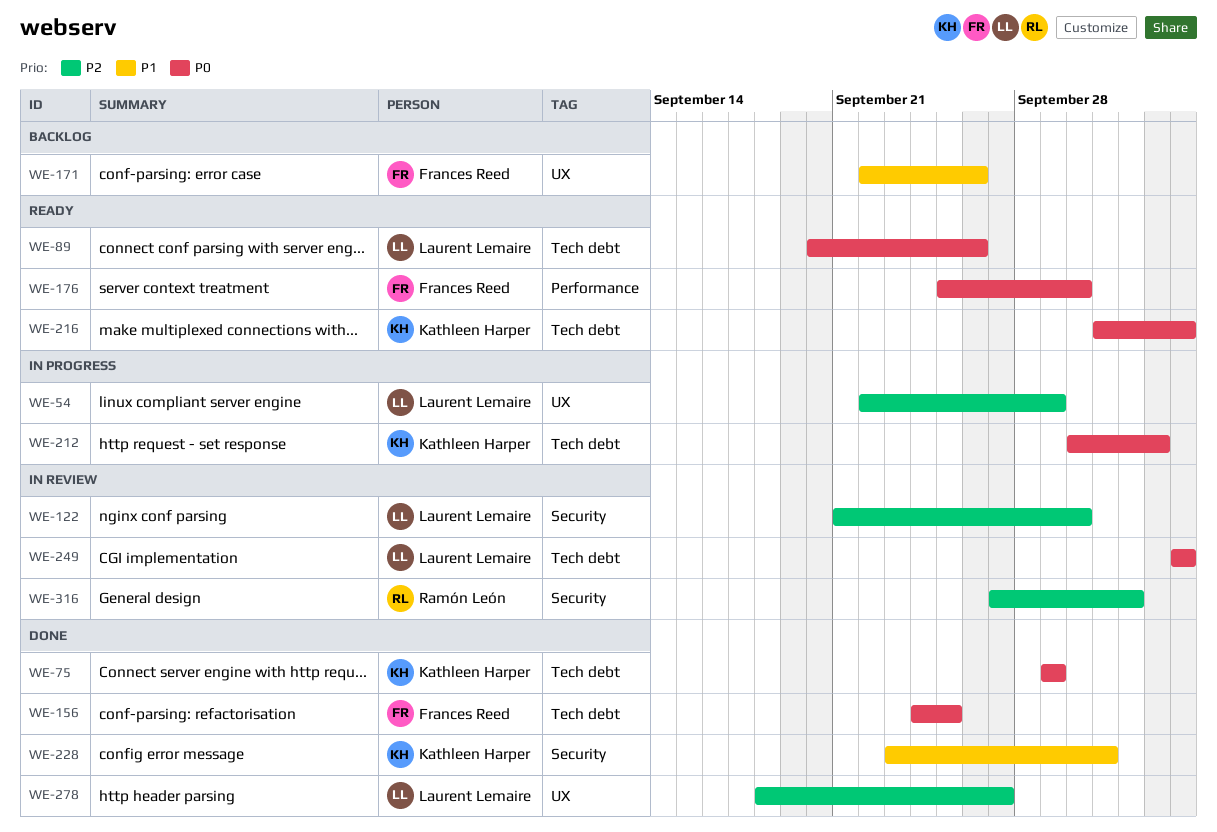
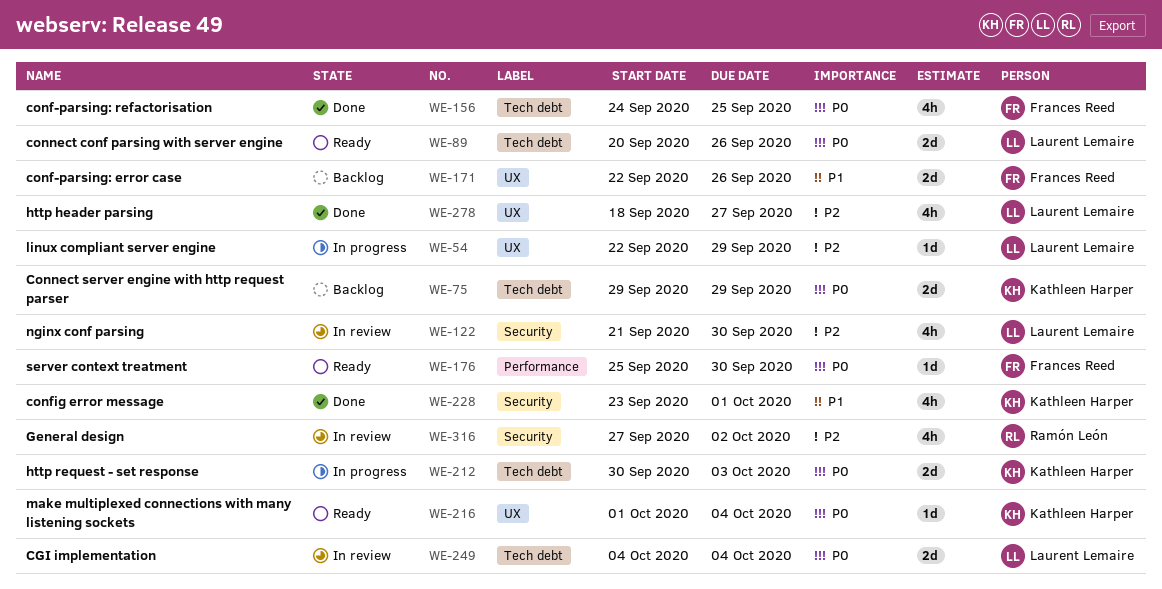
WE-75, status: Done -> Backlog
WE-216, label: Tech debt -> UX

